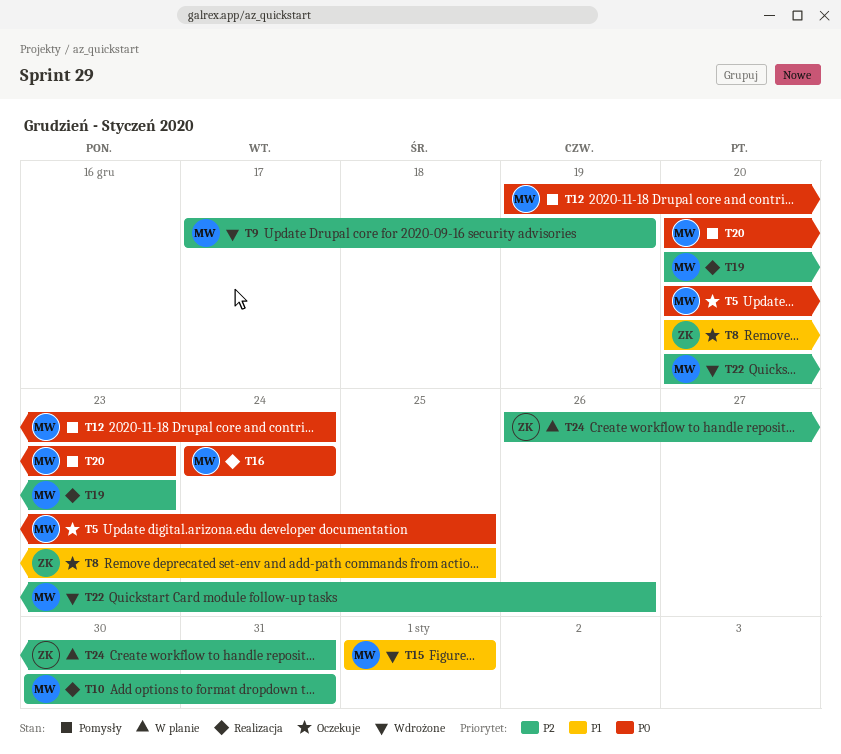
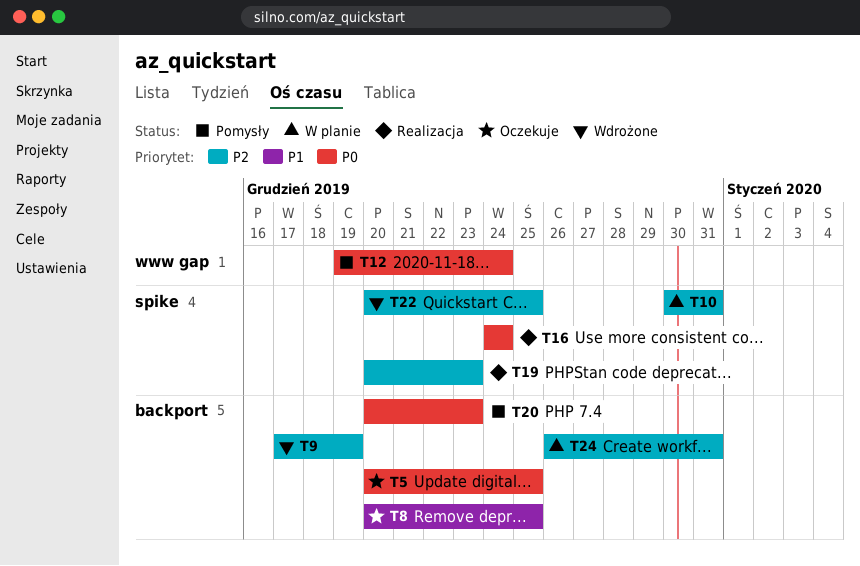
T10, status: Realizacja -> W planie
T15: present -> none
T22, due: Dec 26 -> Dec 25

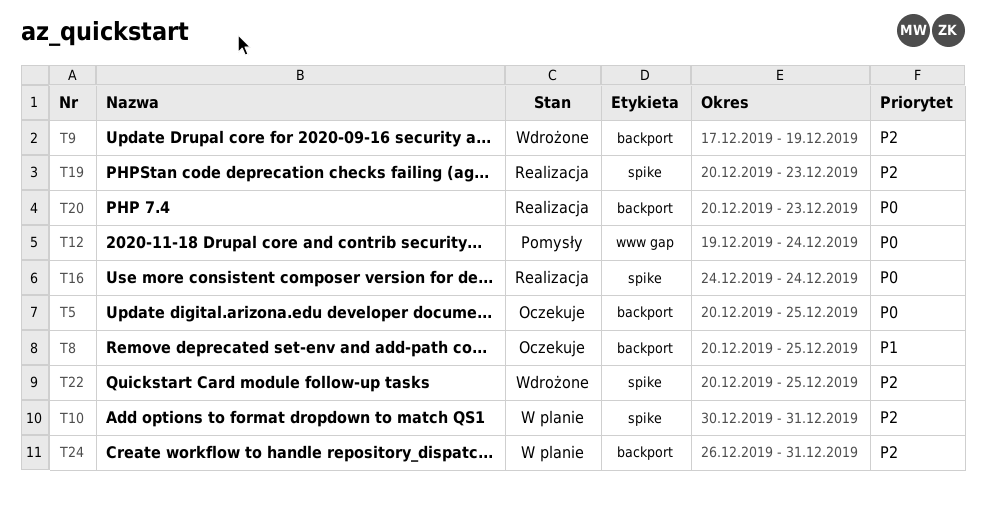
T20, status: Pomysły -> Realizacja

